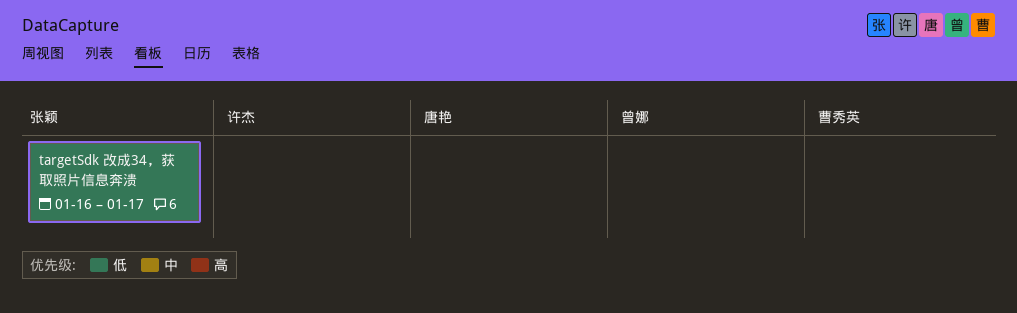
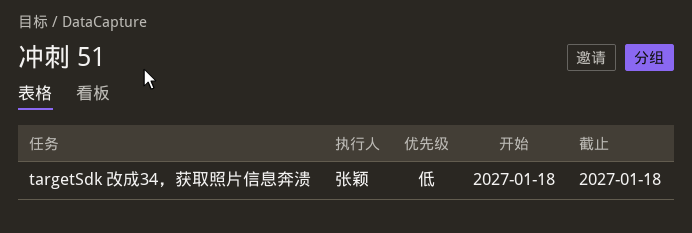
targetSdk 改成34，获取照片信息奔溃, start: Jan 16 -> Jan 18
targetSdk 改成34，获取照片信息奔溃, due: Jan 17 -> Jan 18

